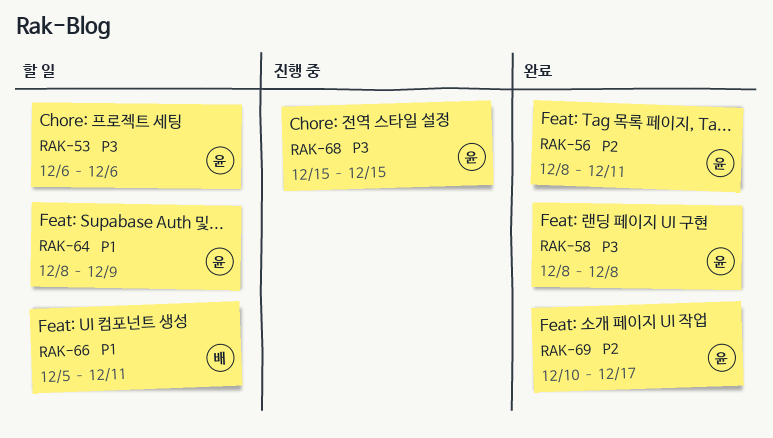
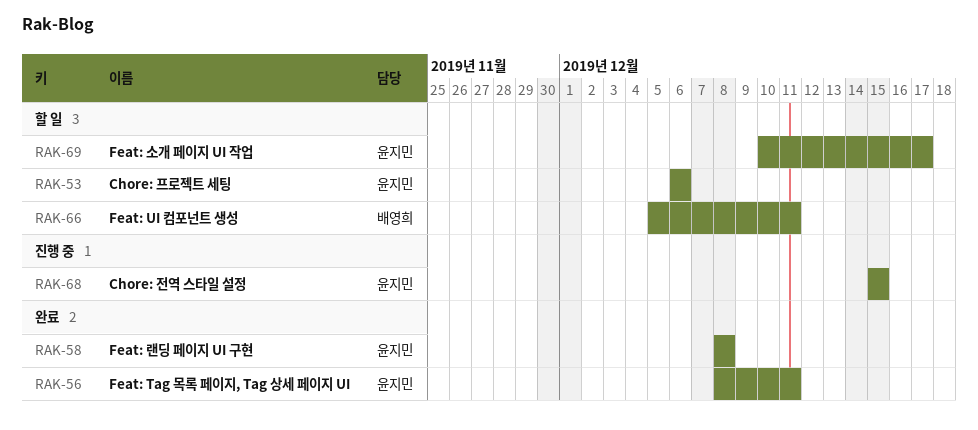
RAK-64: present -> none
RAK-69, status: 완료 -> 할 일

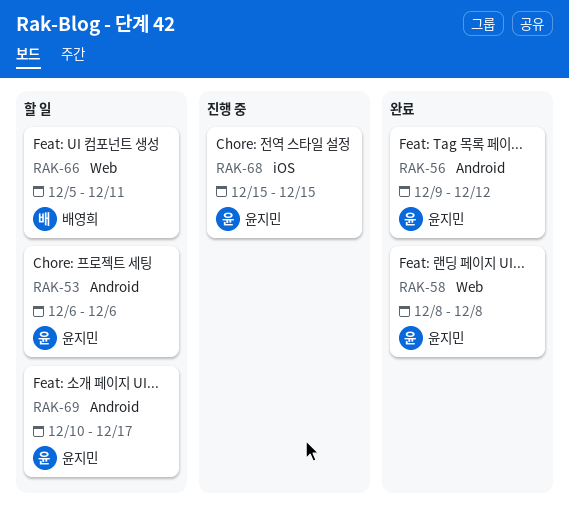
RAK-56, start: Dec 8 -> Dec 9
RAK-56, due: Dec 11 -> Dec 12

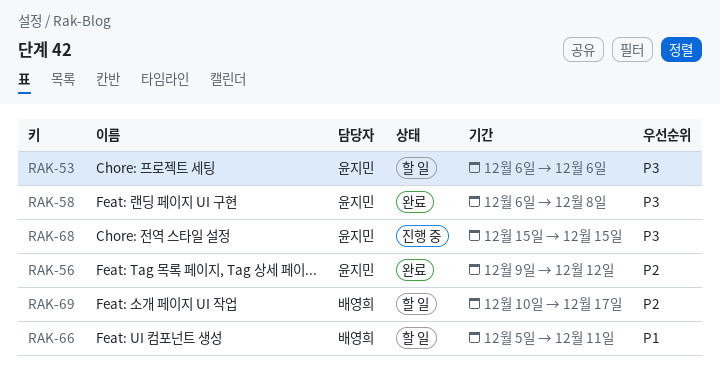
RAK-58, start: Dec 8 -> Dec 6
RAK-69, owner: 윤지민 -> 배영희

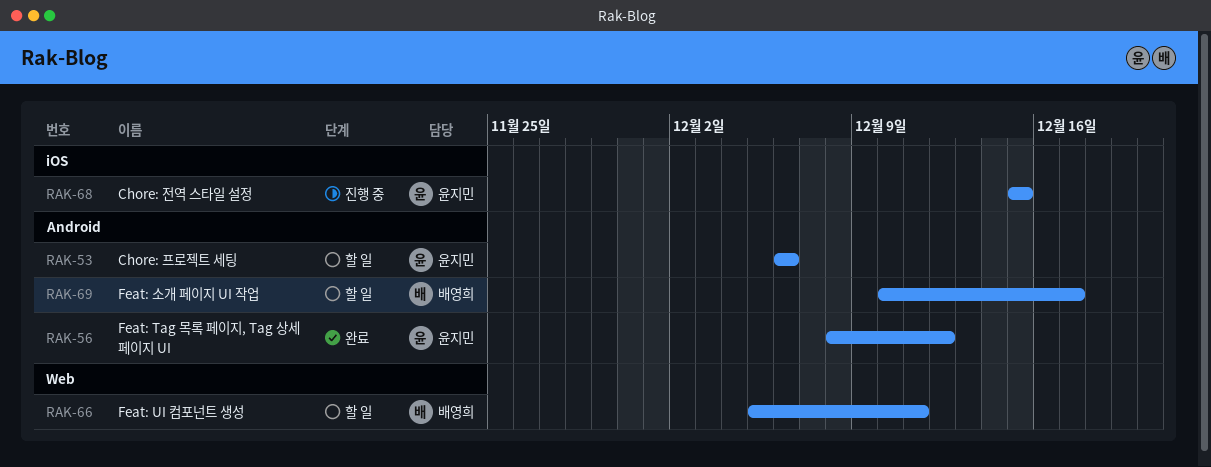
RAK-56, start: Dec 9 -> Dec 8
RAK-58: present -> none

